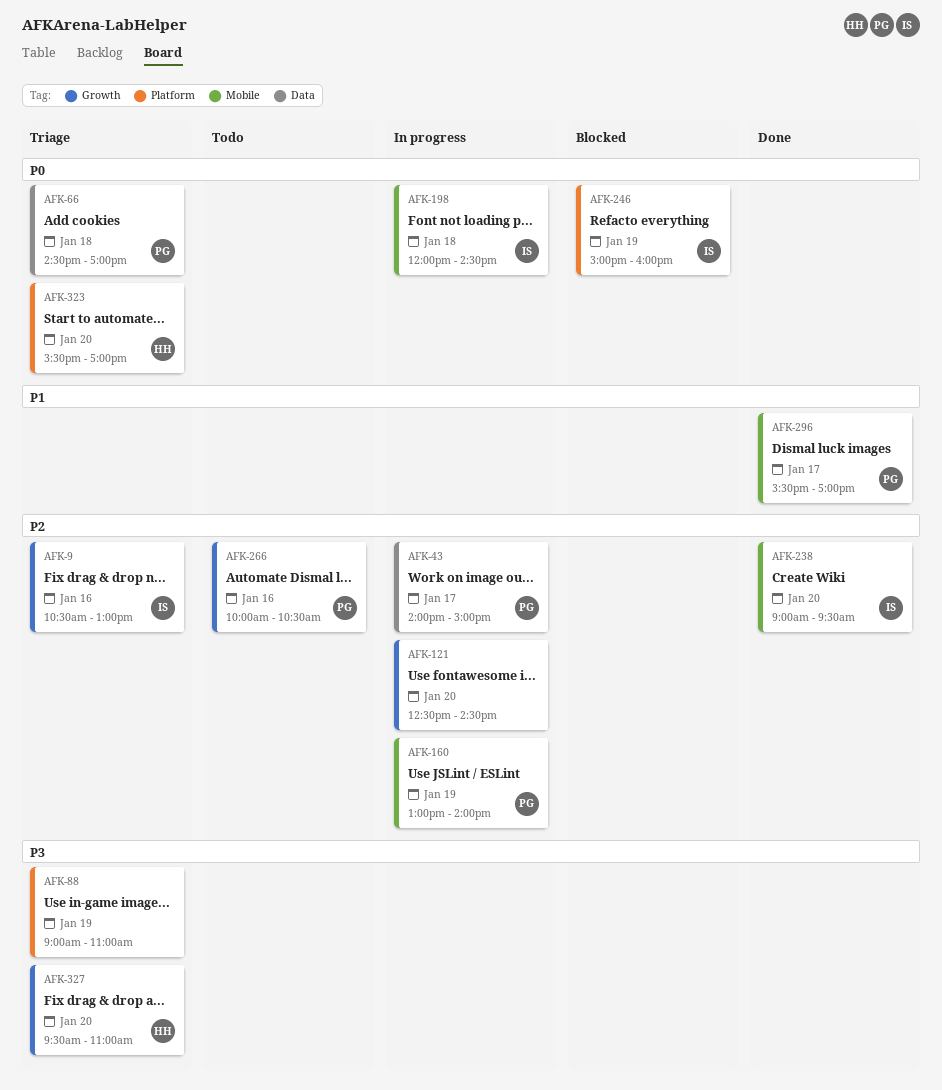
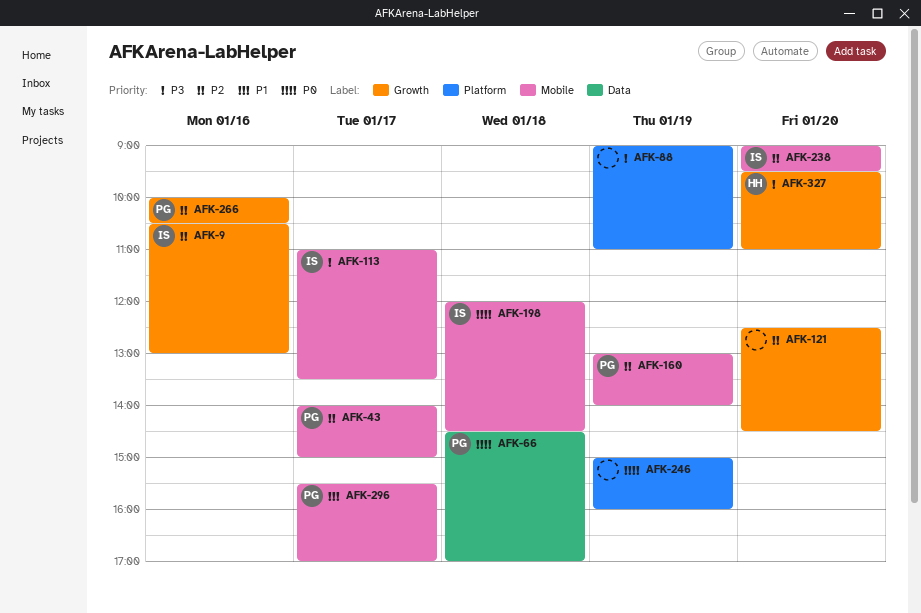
AFK-43, label: Data -> Mobile
AFK-113: none -> present
AFK-246, owner: IS -> none
AFK-323: present -> none

